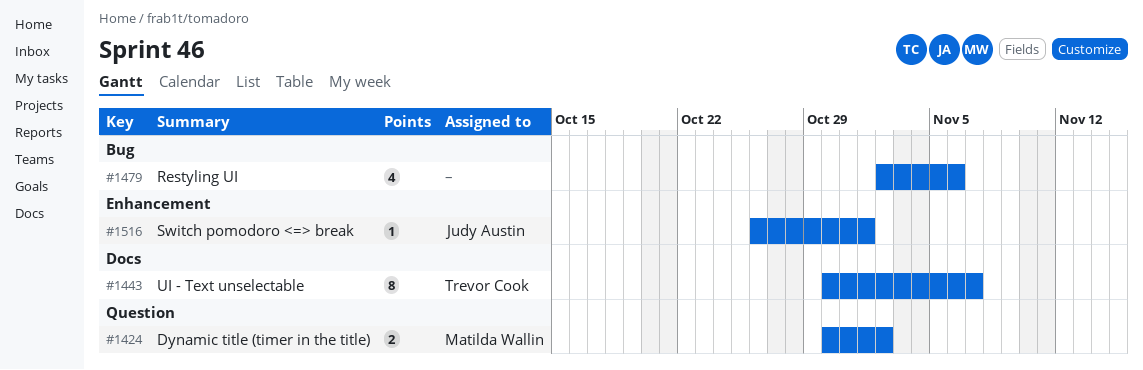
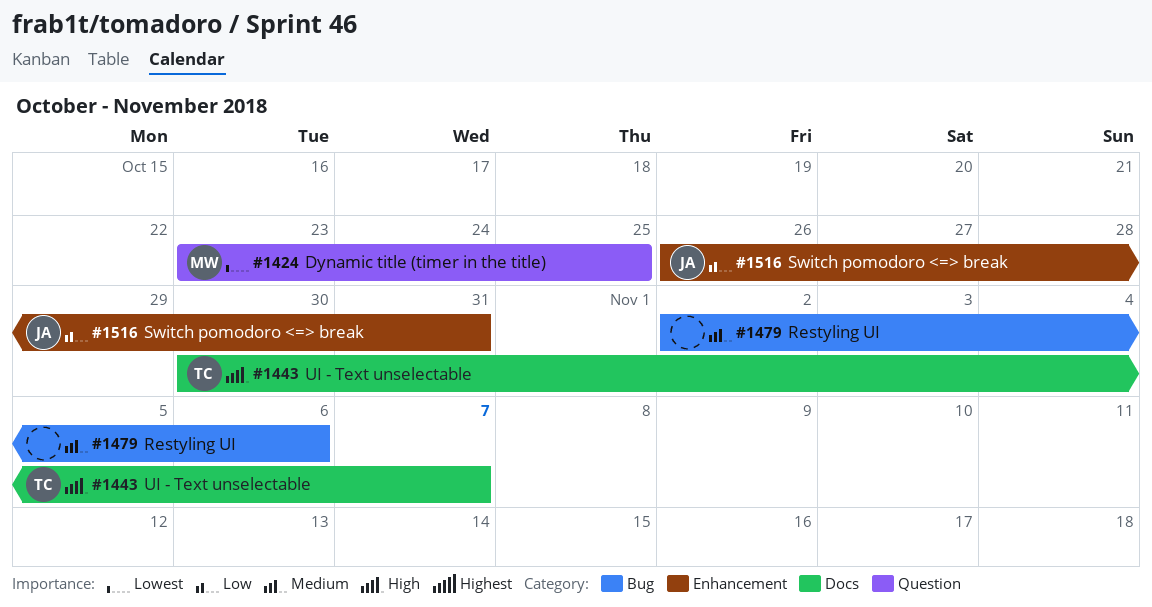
#1424, start: Oct 30 -> Oct 23
#1424, due: Nov 2 -> Oct 25
#1516, due: Nov 1 -> Oct 31

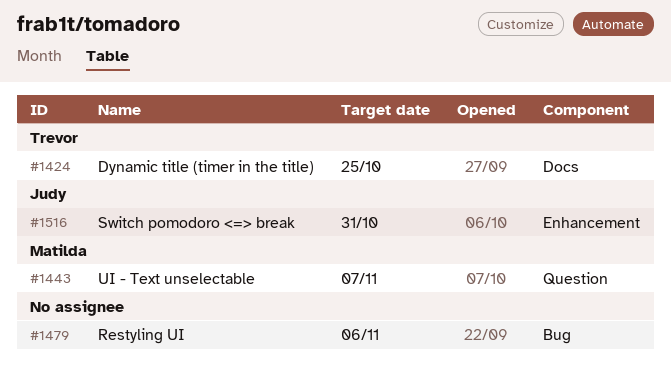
#1424, owner: Matilda -> Trevor
#1424, label: Question -> Docs
#1443, owner: Trevor -> Matilda
#1443, label: Docs -> Question

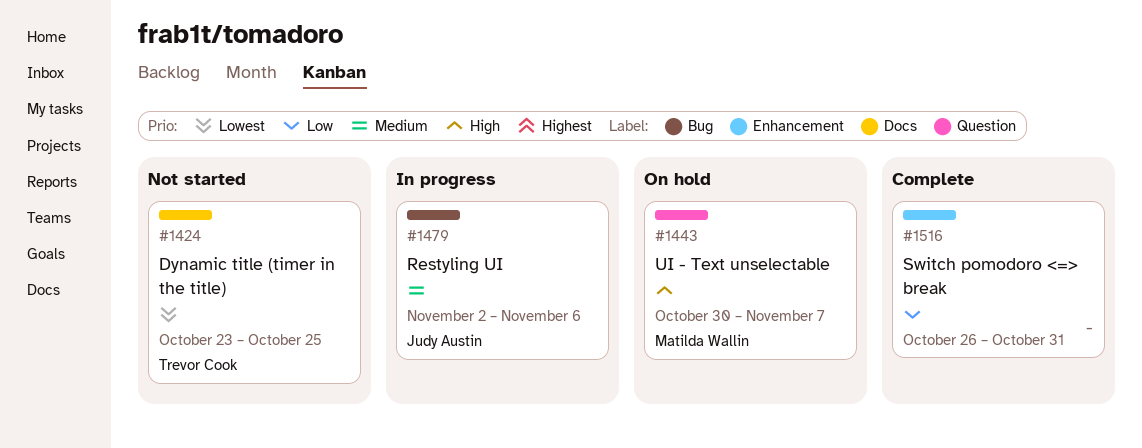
#1479, owner: none -> Judy Austin
#1516, owner: Judy Austin -> none

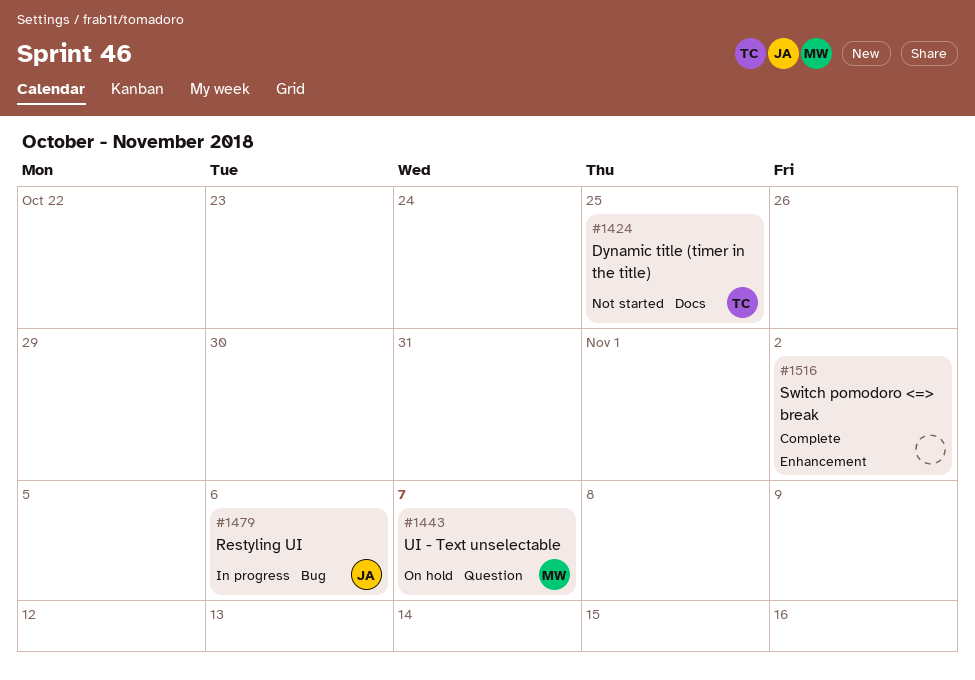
#1516, due: Oct 31 -> Nov 2

